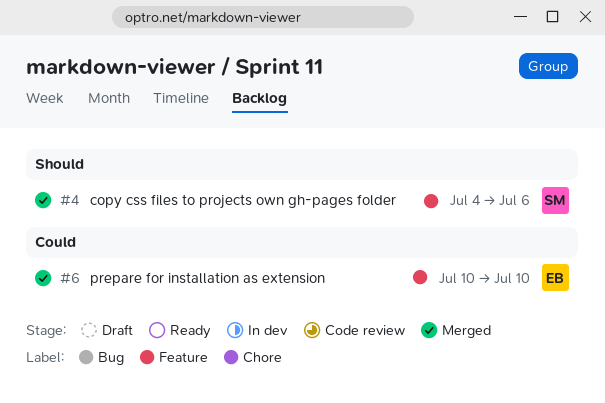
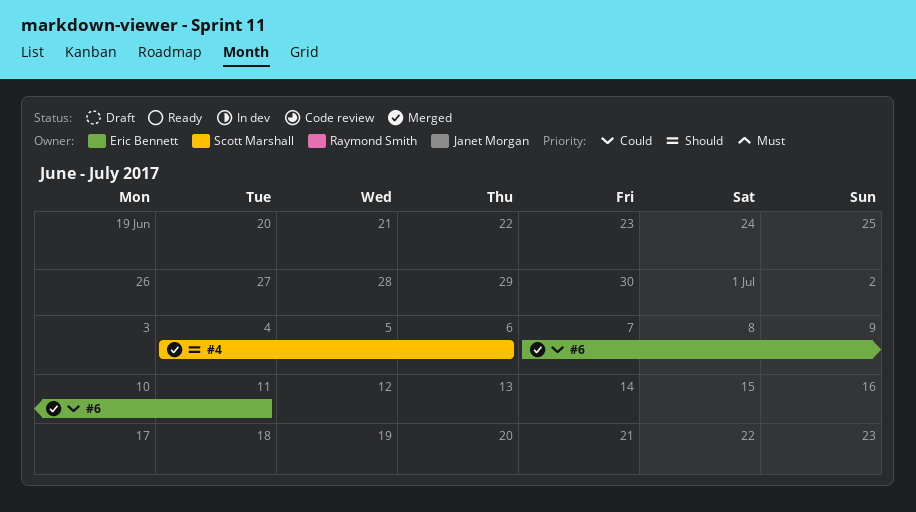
#6, start: Jul 10 -> Jul 7
#6, due: Jul 10 -> Jul 11

